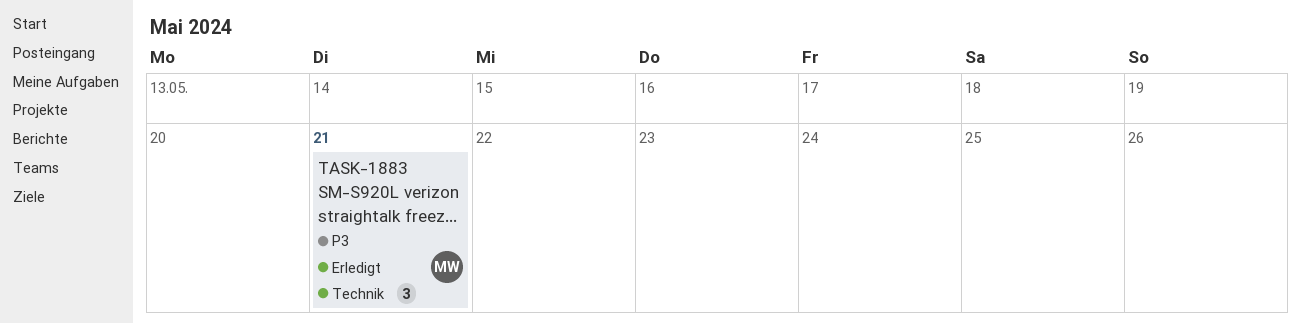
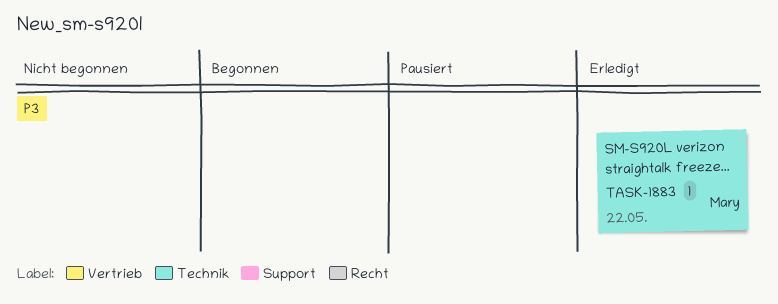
TASK-1883, estimate: 3 -> 1
TASK-1883, due: May 21 -> May 22

